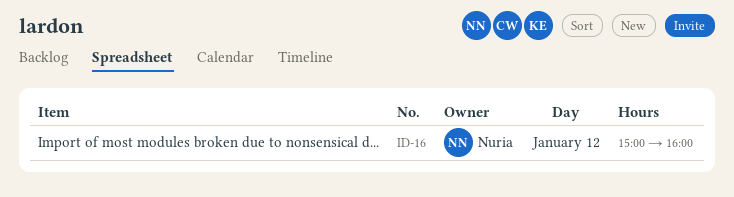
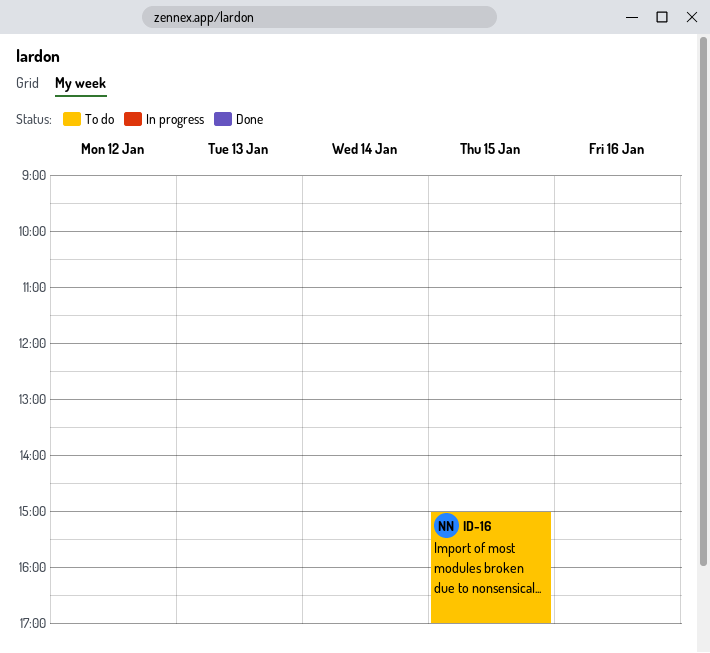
ID-16, day: Jan 12 -> Jan 15
ID-16, ends: 16:00 -> 17:00

